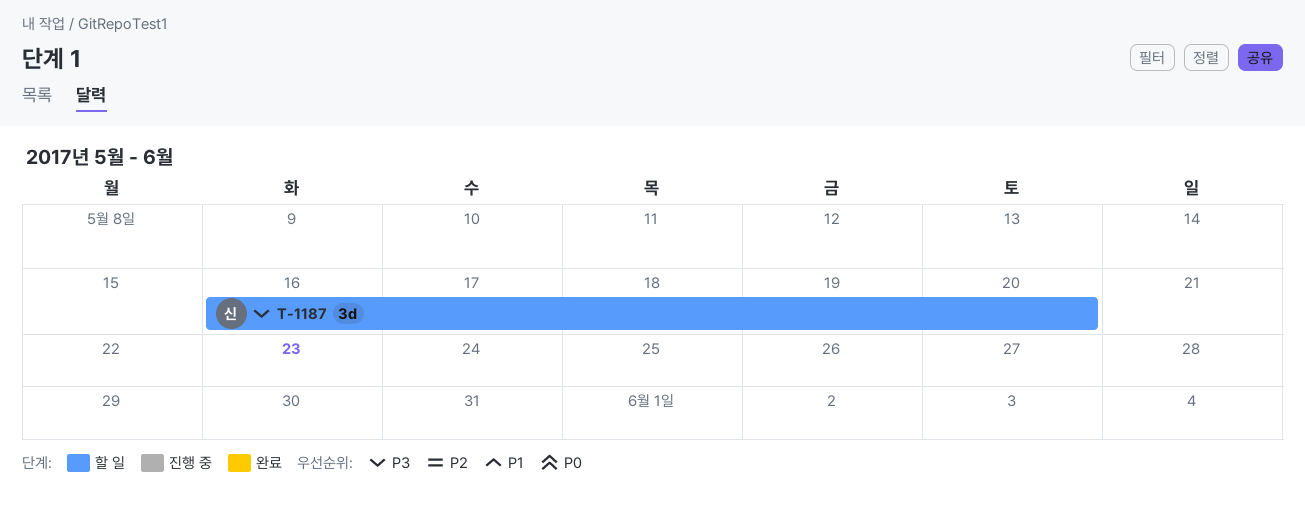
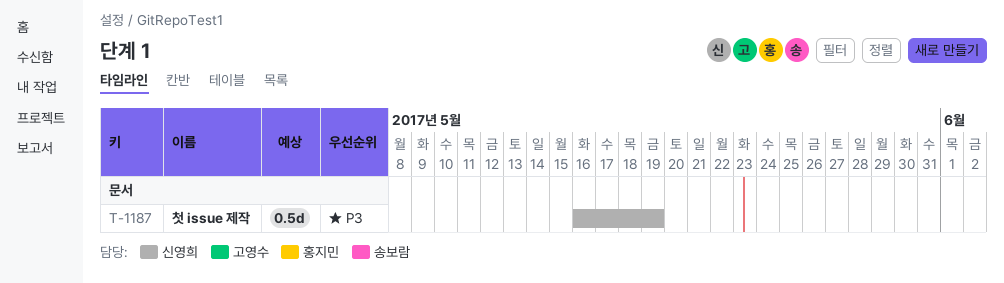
T-1187, estimate: 3d -> 0.5d
T-1187, due: May 20 -> May 19

